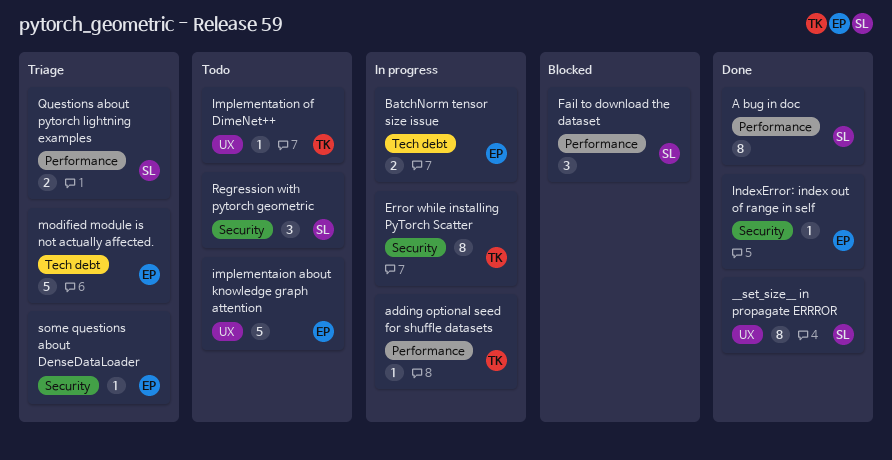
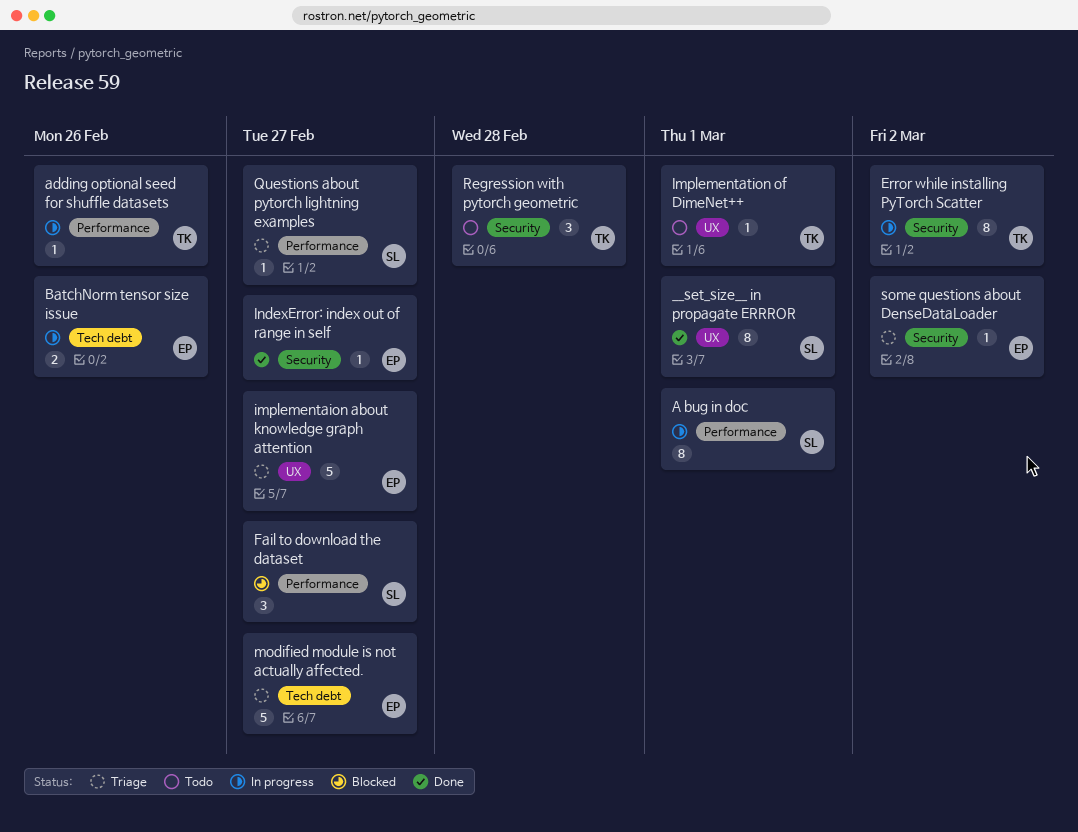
A bug in doc, status: Done -> In progress
implementaion about knowledge graph attention, status: Todo -> Triage
Questions about pytorch lightning examples, estimate: 2 -> 1
Regression with pytorch geometric, owner: SL -> TK

